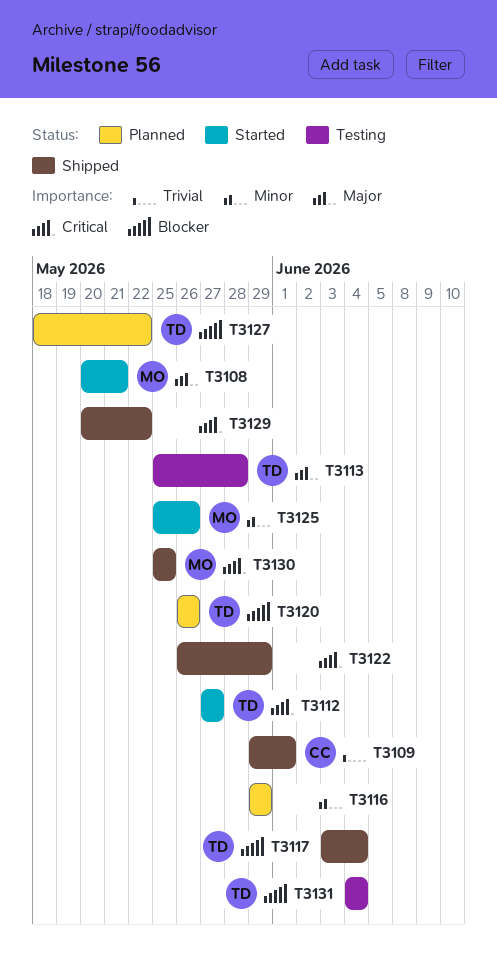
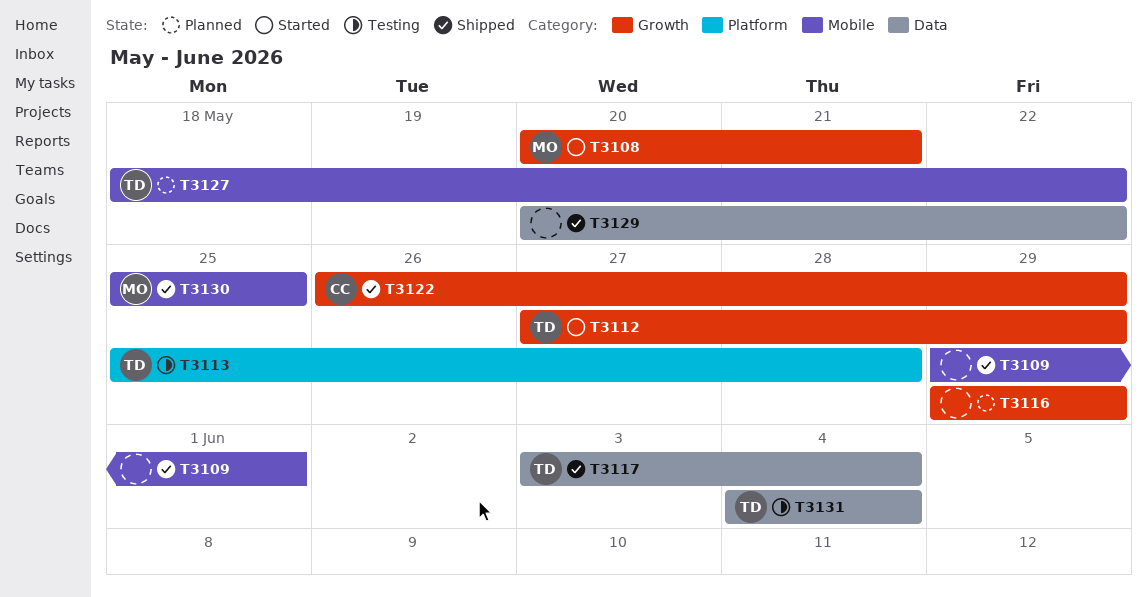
T3109, owner: CC -> none
T3112, due: May 27 -> May 29
T3120: present -> none
T3122, owner: none -> CC
T3125: present -> none

